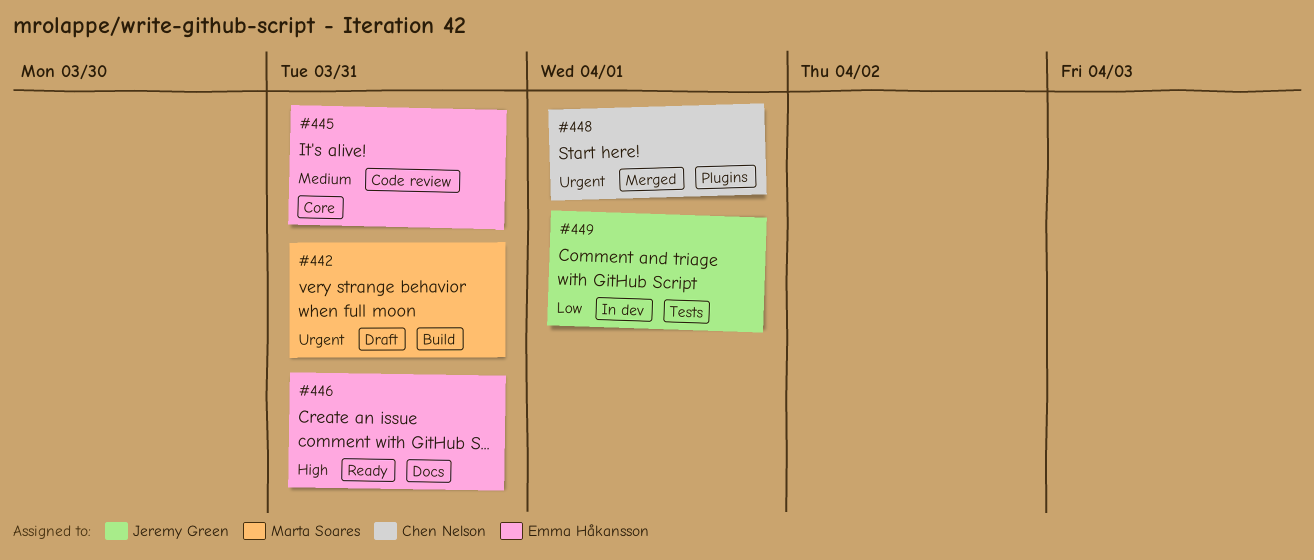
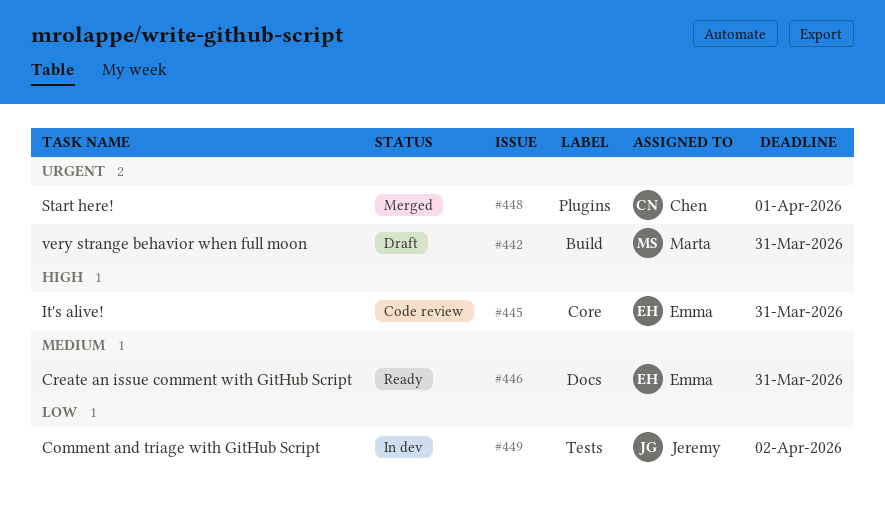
#445, priority: Medium -> High
#446, priority: High -> Medium
#449, due: Apr 1 -> Apr 2

